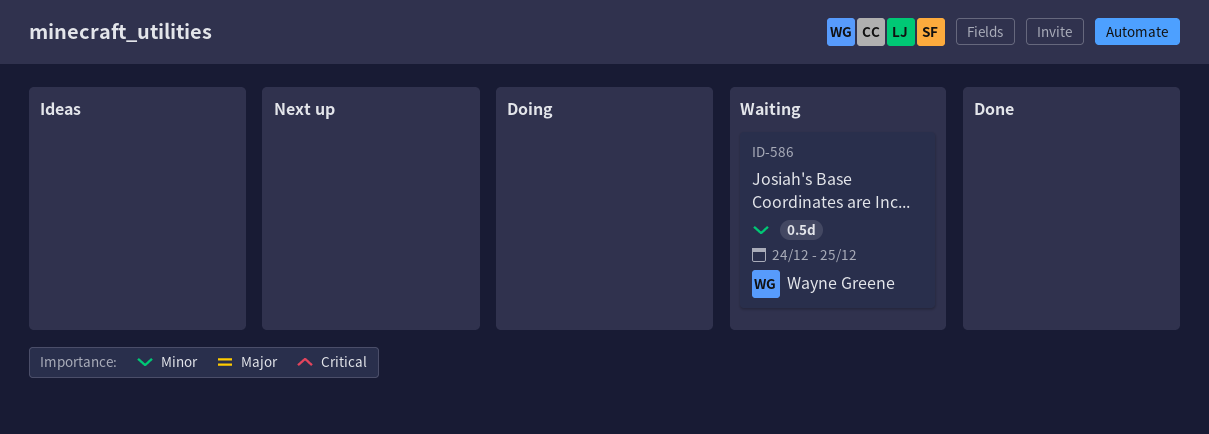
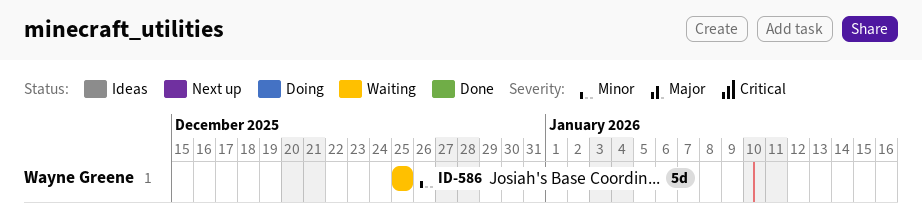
ID-586, estimate: 0.5d -> 5d
ID-586, start: Dec 24 -> Dec 25

